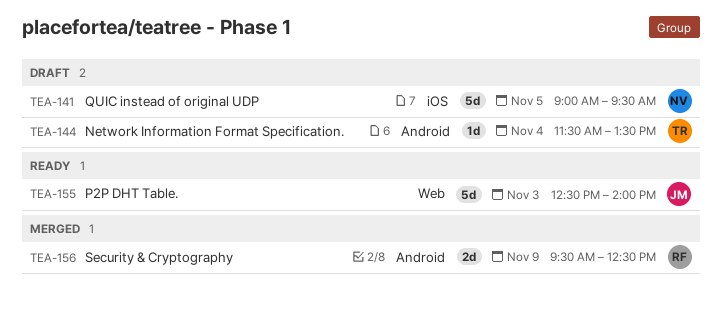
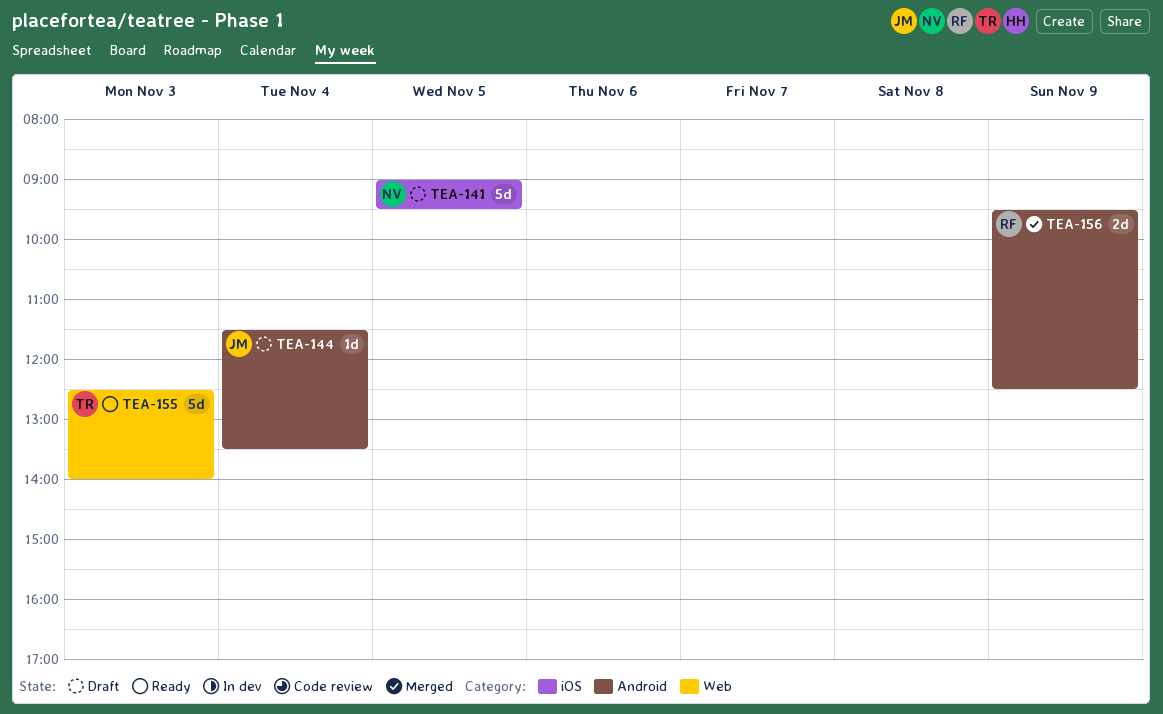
TEA-144, owner: TR -> JM
TEA-155, owner: JM -> TR

